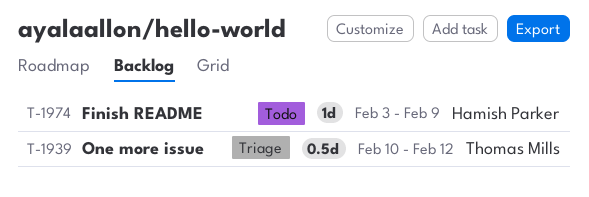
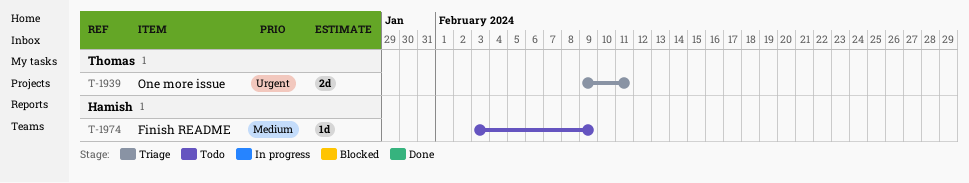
T-1939, estimate: 0.5d -> 2d
T-1939, start: Feb 10 -> Feb 9
T-1939, due: Feb 12 -> Feb 11

